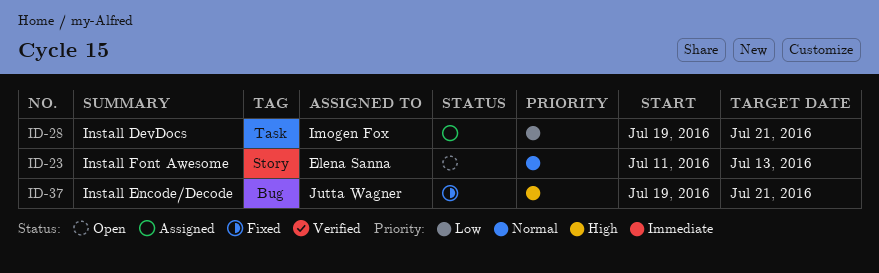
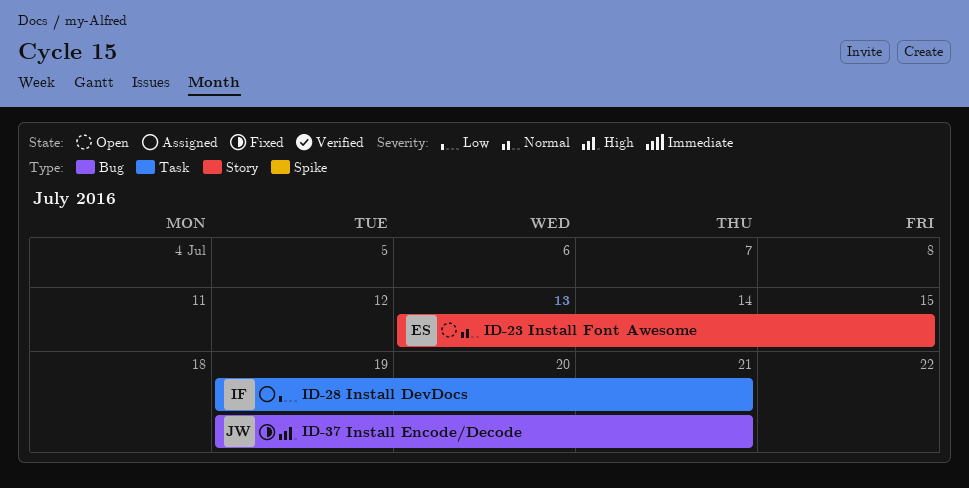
ID-23, start: Jul 11 -> Jul 13
ID-23, due: Jul 13 -> Jul 15

